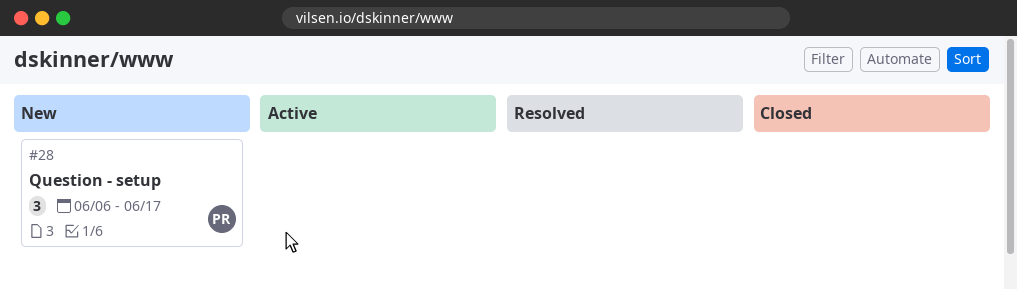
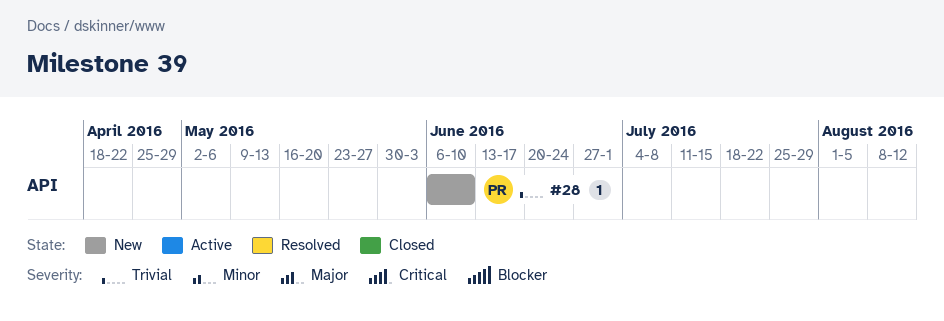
#28, estimate: 3 -> 1
#28, due: Jun 17 -> Jun 10

